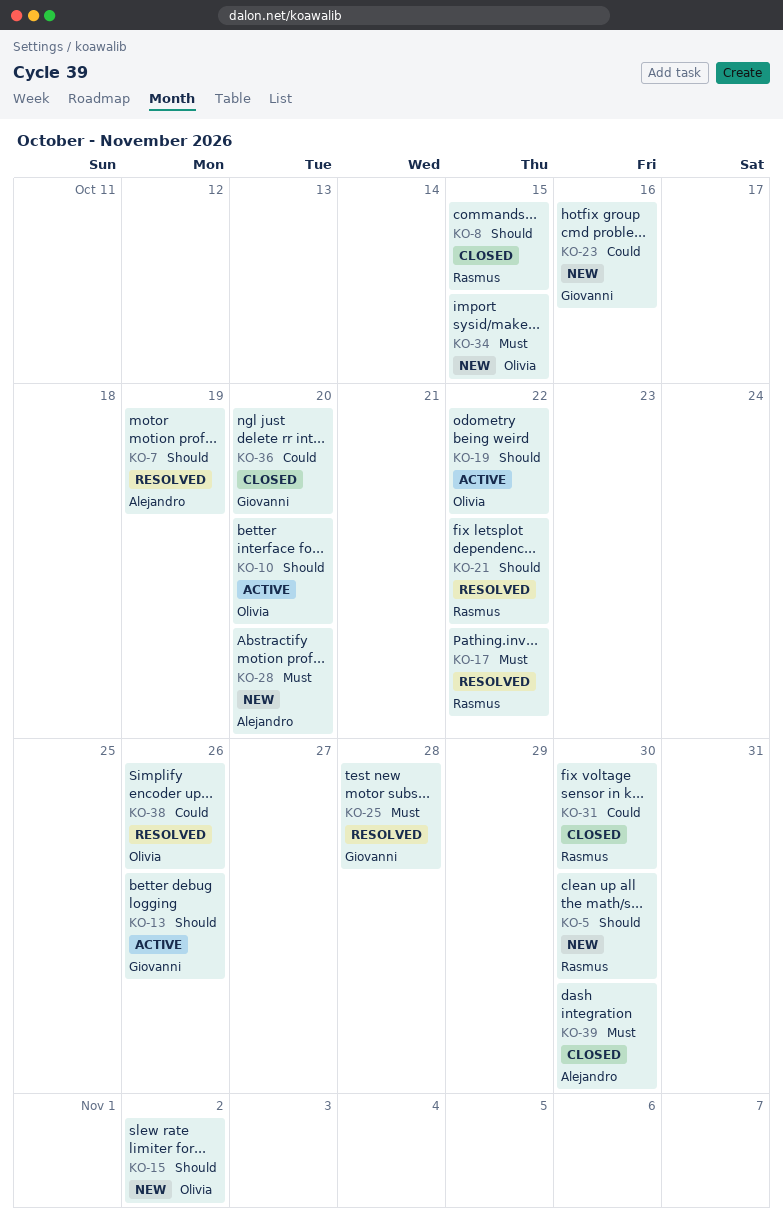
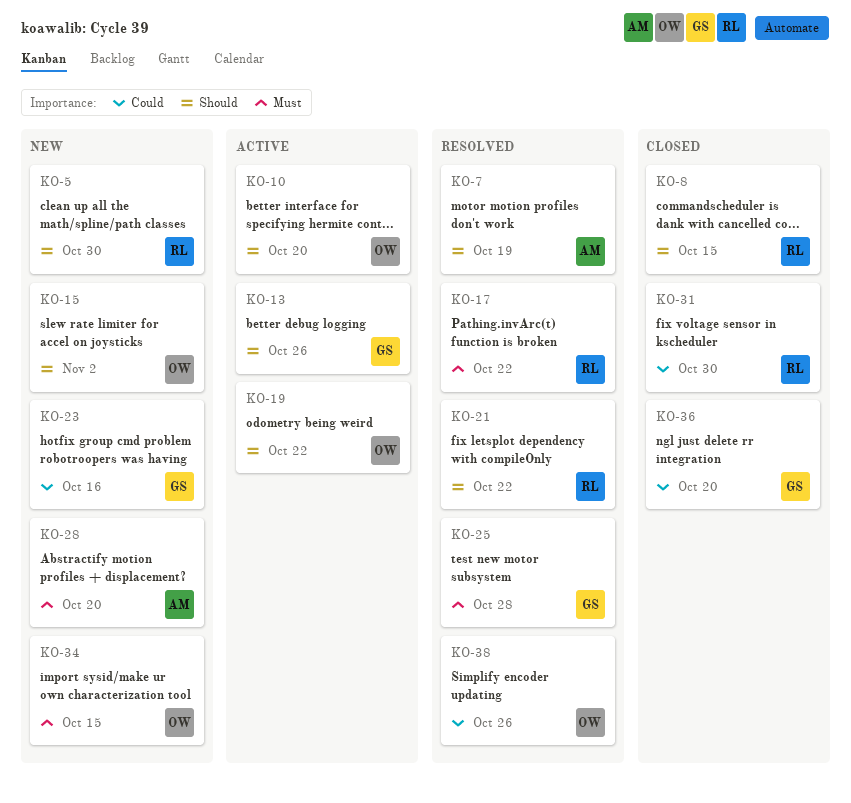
KO-39: present -> none

